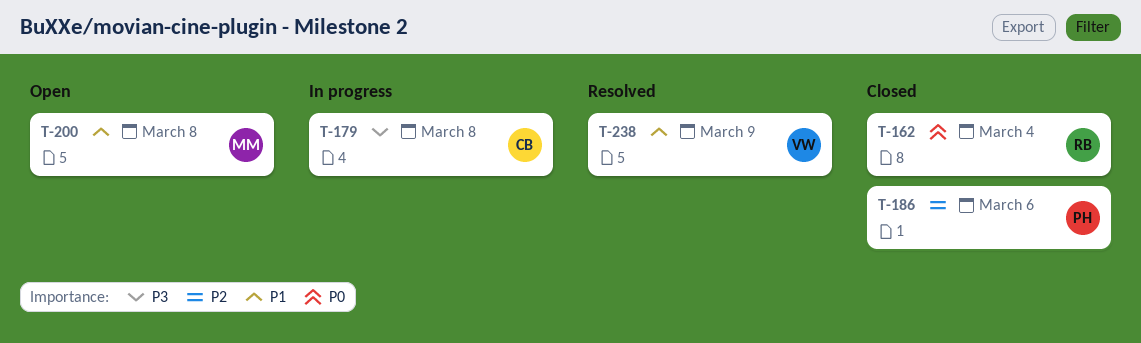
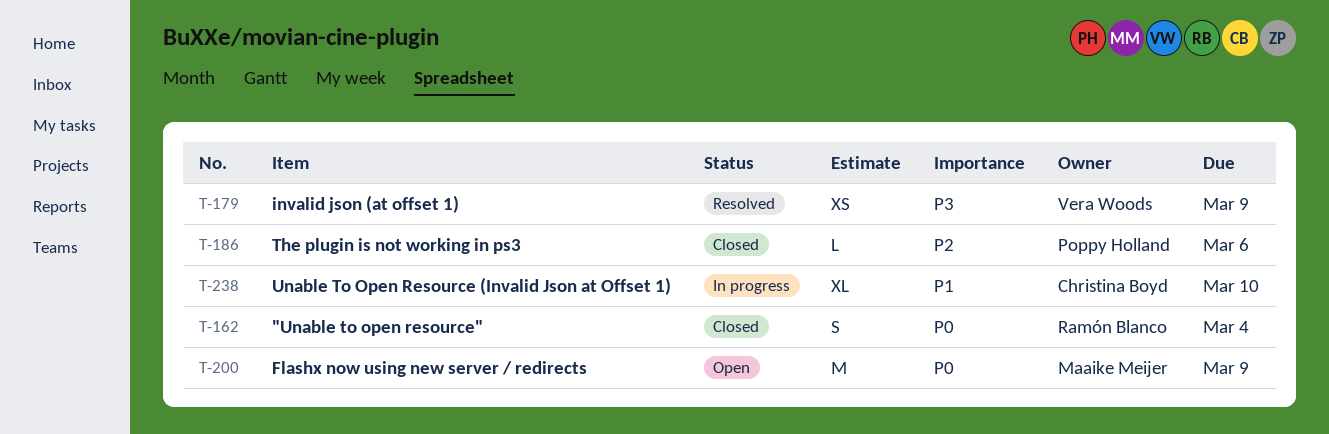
T-179, status: In progress -> Resolved
T-179, owner: Christina Boyd -> Vera Woods
T-179, due: Mar 8 -> Mar 9
T-200, priority: P1 -> P0
T-200, due: Mar 8 -> Mar 9
T-238, status: Resolved -> In progress
T-238, owner: Vera Woods -> Christina Boyd
T-238, due: Mar 9 -> Mar 10

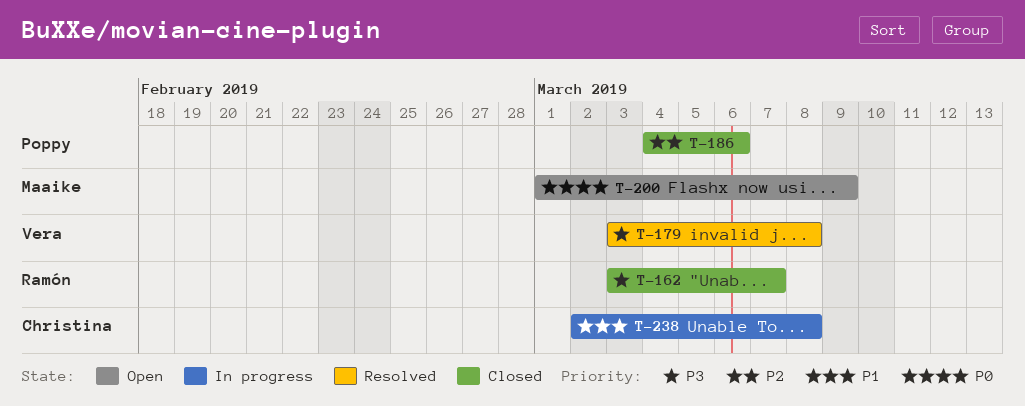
T-162, priority: P0 -> P3
T-162, due: Mar 4 -> Mar 7
T-179, due: Mar 9 -> Mar 8
T-238, due: Mar 10 -> Mar 8

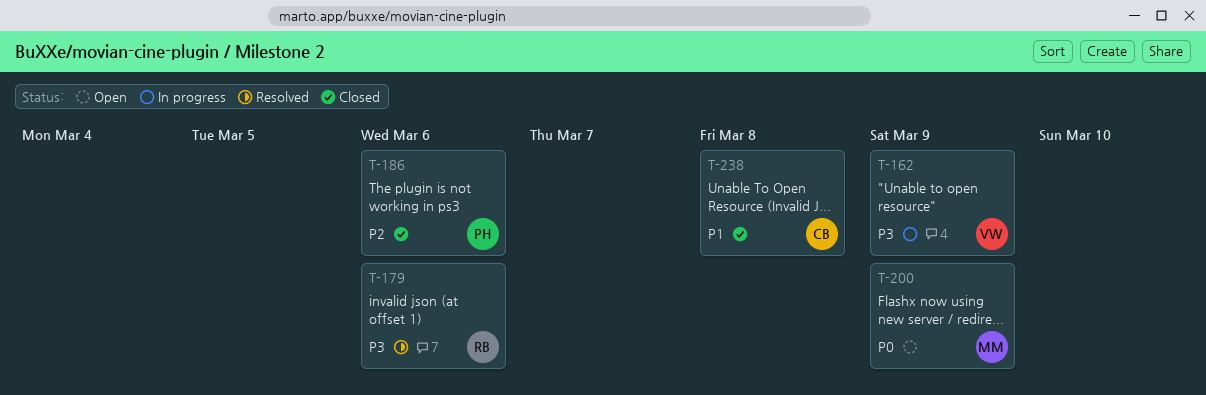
T-162, status: Closed -> In progress
T-162, owner: Ramón -> Vera
T-162, due: Mar 7 -> Mar 9
T-179, owner: Vera -> Ramón
T-179, due: Mar 8 -> Mar 6
T-238, status: In progress -> Closed

